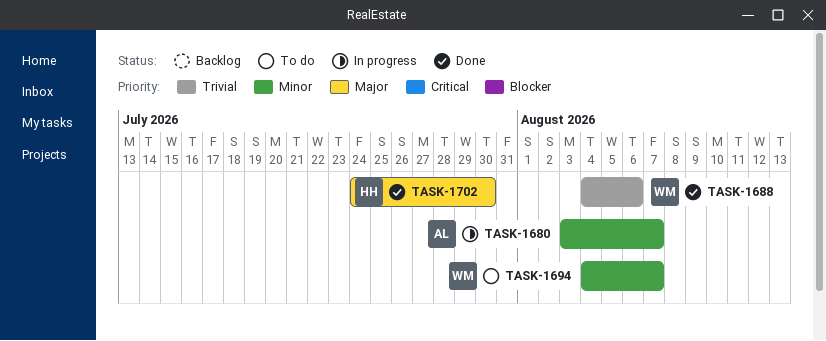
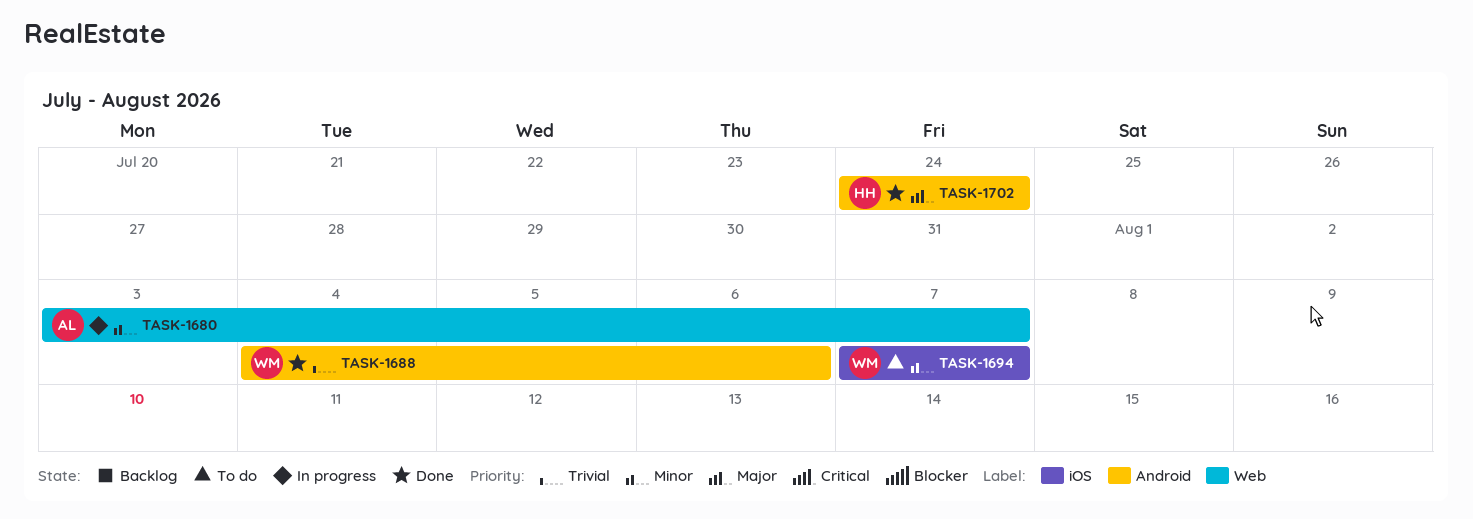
TASK-1694, start: Aug 4 -> Aug 7
TASK-1702, due: Jul 30 -> Jul 24

